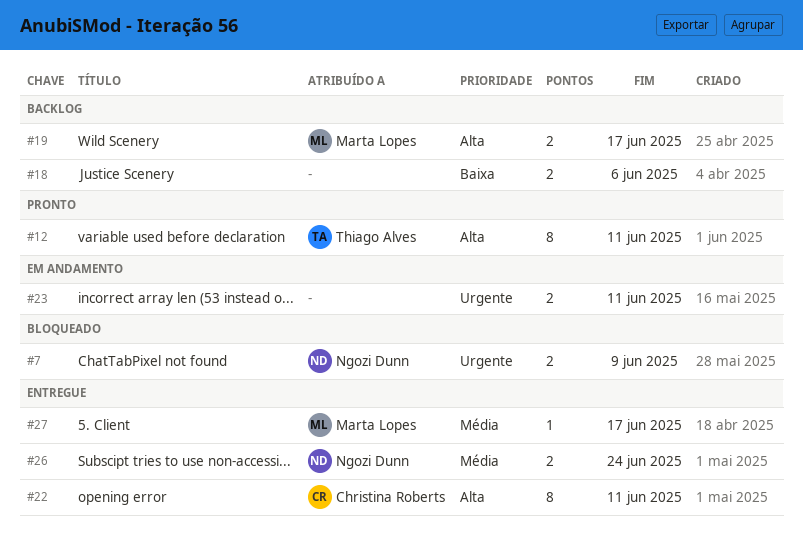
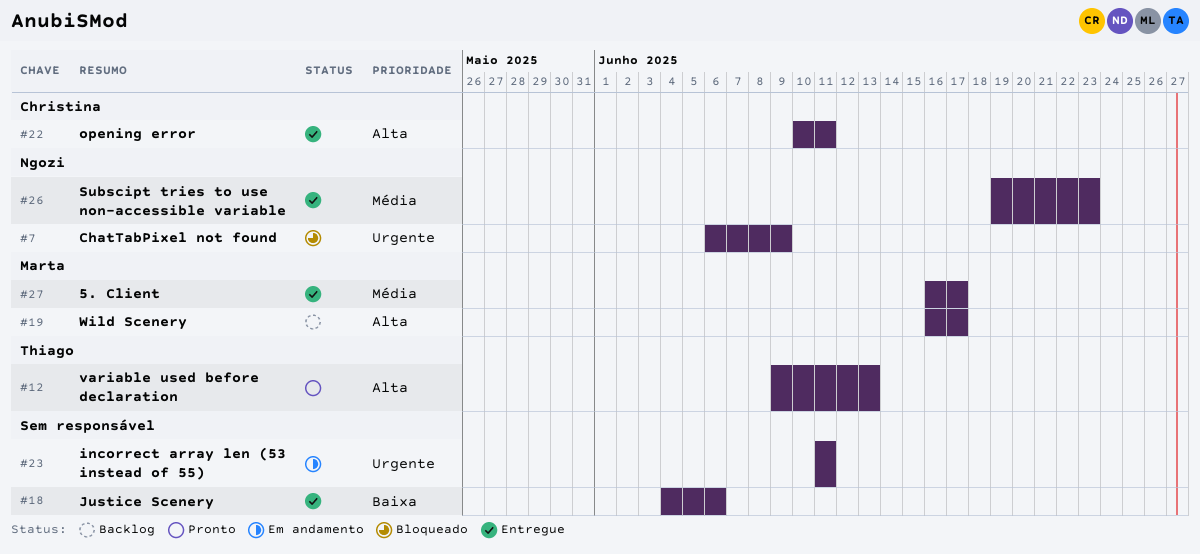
#12, due: Jun 11 -> Jun 13
#18, status: Backlog -> Entregue
#26, due: Jun 24 -> Jun 23

